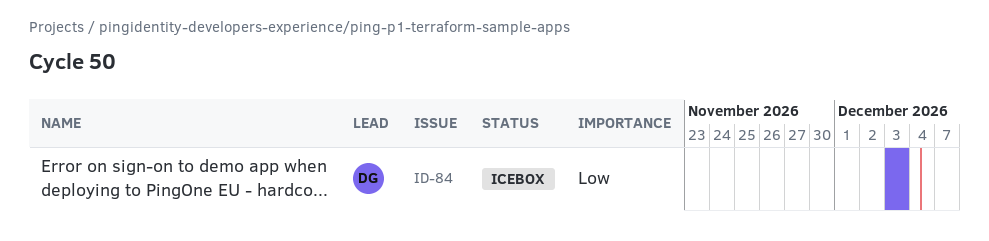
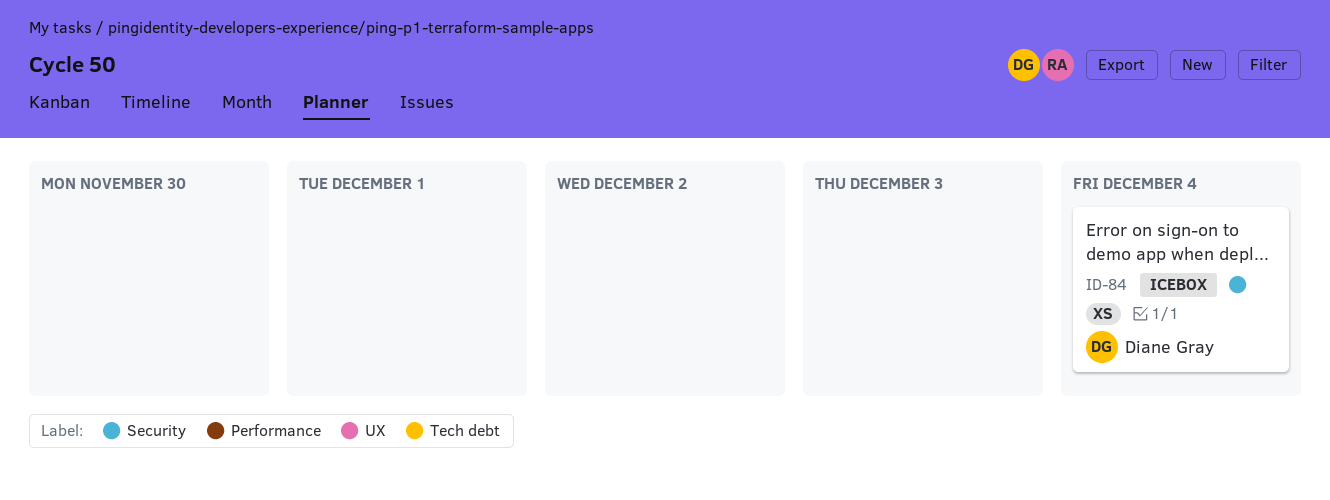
ID-84, due: Dec 3 -> Dec 4

